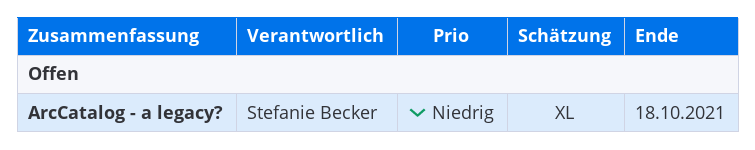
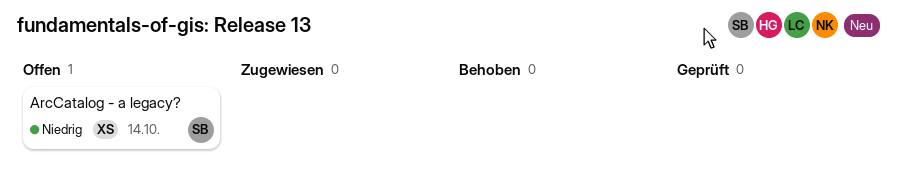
ArcCatalog - a legacy?, estimate: XL -> XS
ArcCatalog - a legacy?, due: Oct 18 -> Oct 14

